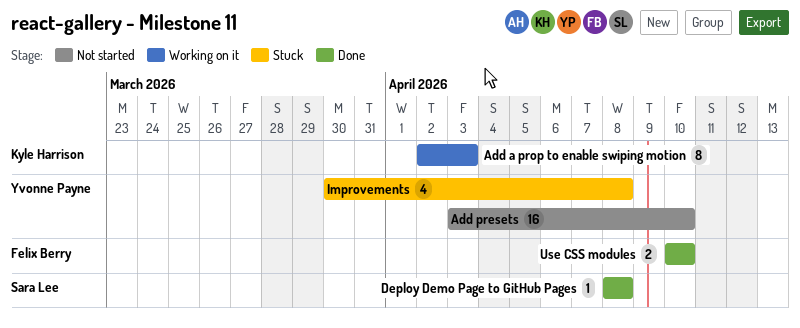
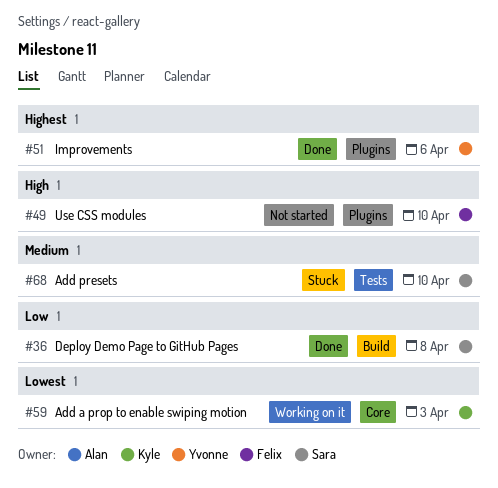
Add presets, status: Not started -> Stuck
Add presets, owner: Yvonne Payne -> Sara Lee
Improvements, status: Stuck -> Done
Improvements, due: Apr 8 -> Apr 6
Use CSS modules, status: Done -> Not started

